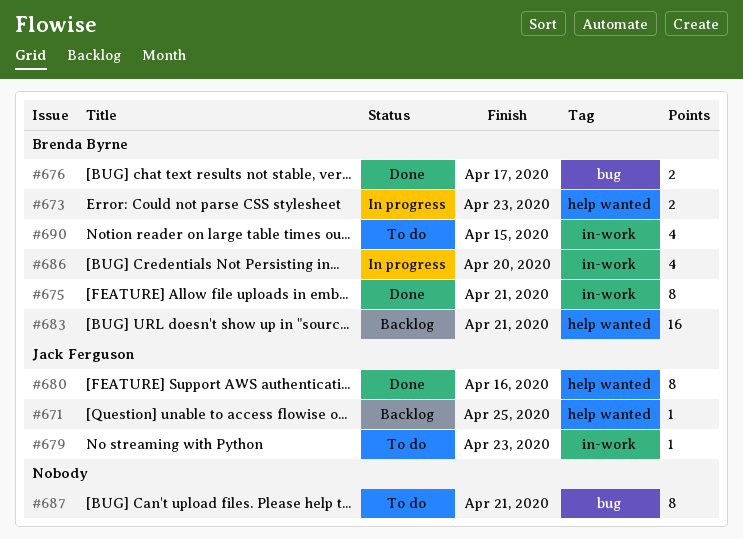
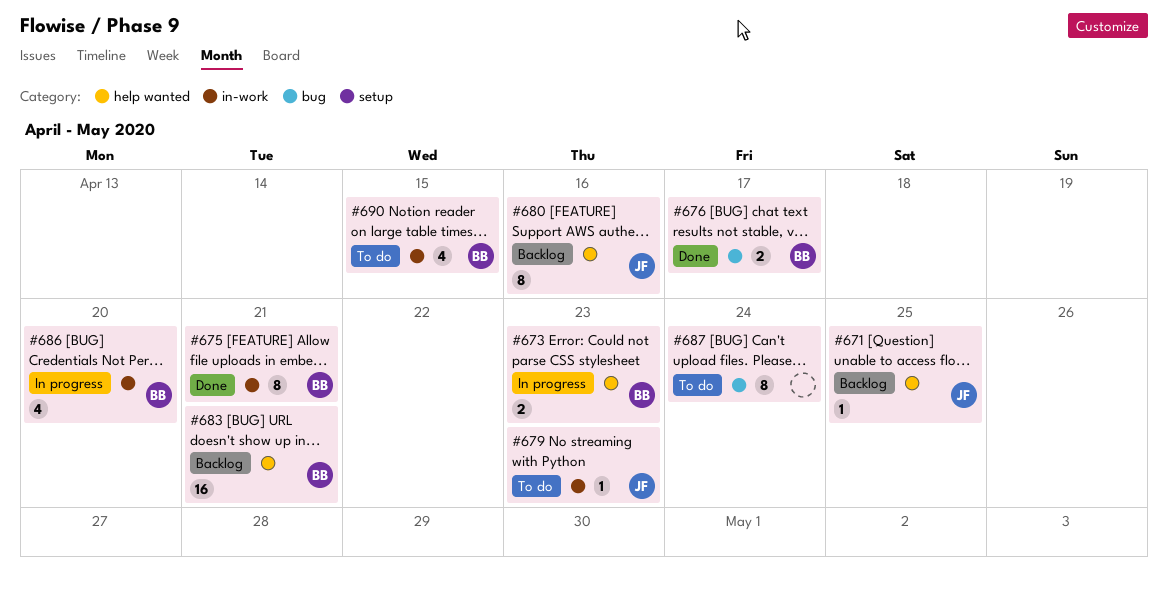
#680, status: Done -> Backlog
#687, due: Apr 21 -> Apr 24

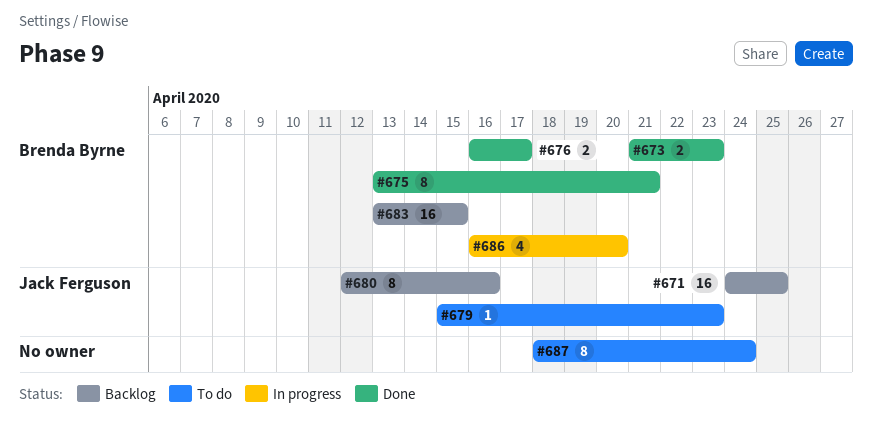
#671, estimate: 1 -> 16
#673, status: In progress -> Done
#683, due: Apr 21 -> Apr 15
#690: present -> none

